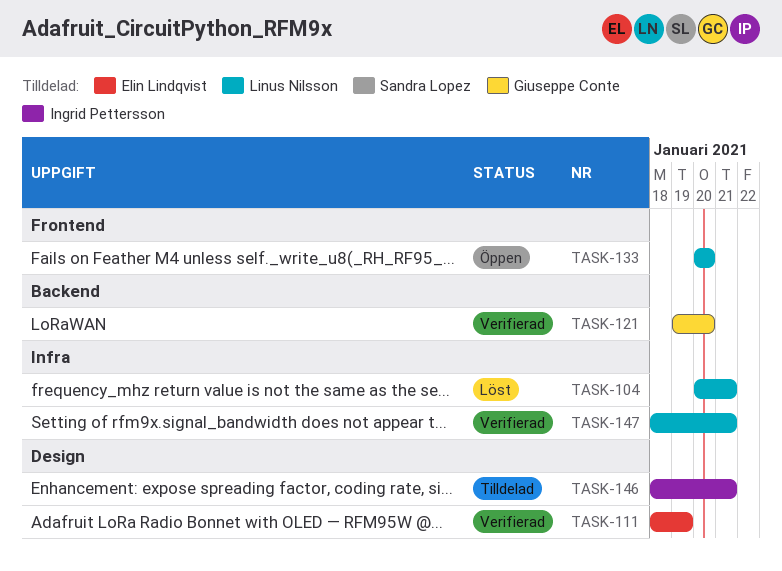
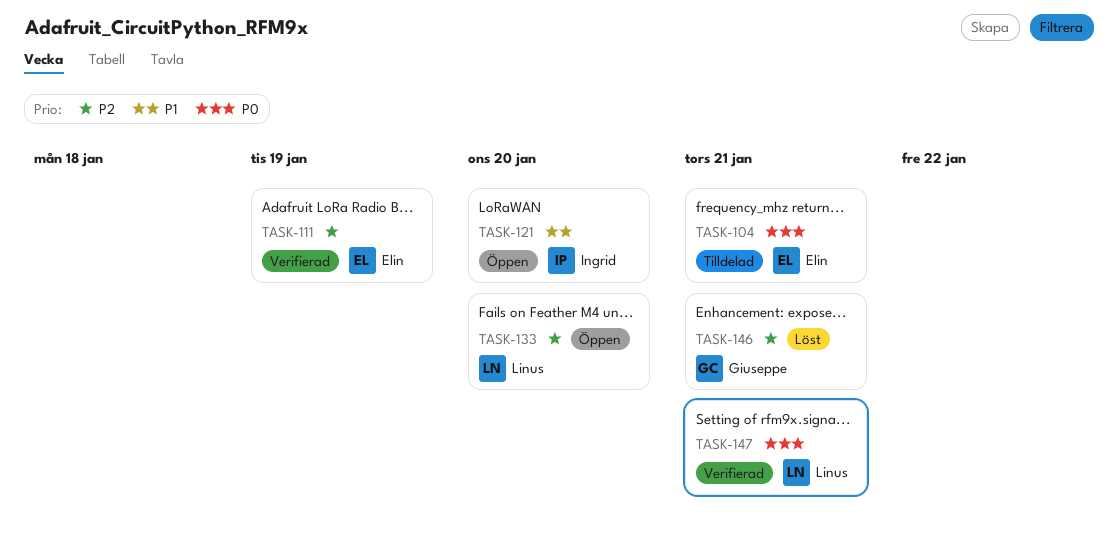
TASK-104, status: Löst -> Tilldelad
TASK-104, owner: Linus Nilsson -> Elin Lindqvist
TASK-121, status: Verifierad -> Öppen
TASK-121, owner: Giuseppe Conte -> Ingrid Pettersson
TASK-146, status: Tilldelad -> Löst
TASK-146, owner: Ingrid Pettersson -> Giuseppe Conte

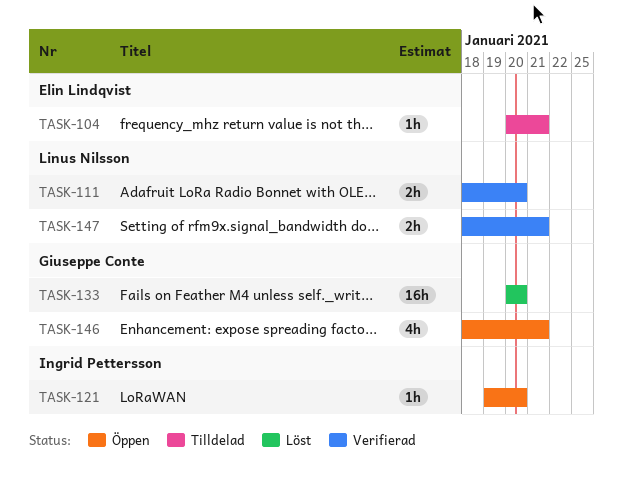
TASK-111, owner: Elin Lindqvist -> Linus Nilsson
TASK-111, due: Jan 19 -> Jan 20
TASK-133, status: Öppen -> Löst
TASK-133, owner: Linus Nilsson -> Giuseppe Conte
TASK-146, status: Löst -> Öppen

